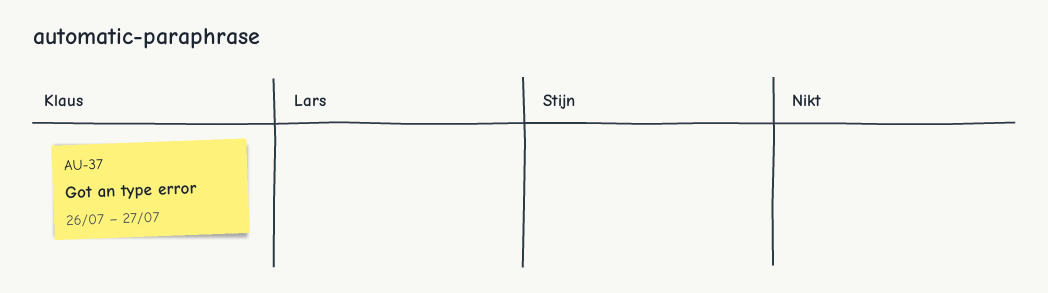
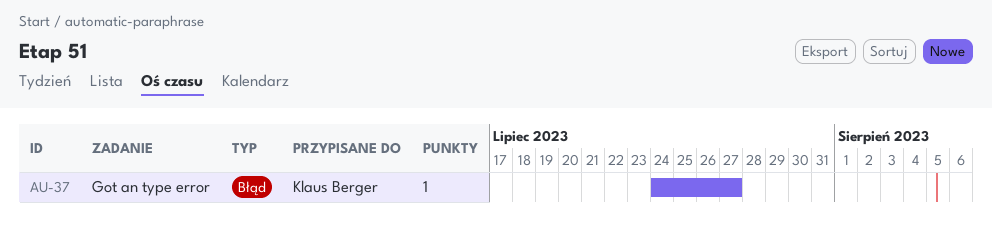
AU-37, start: Jul 26 -> Jul 24

